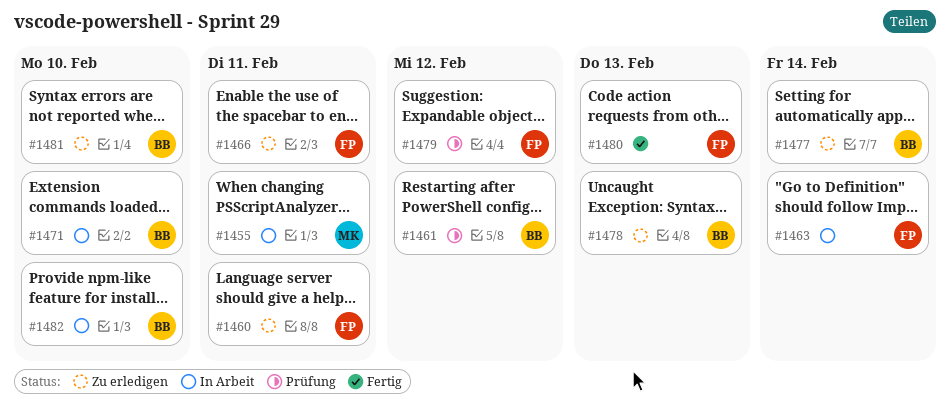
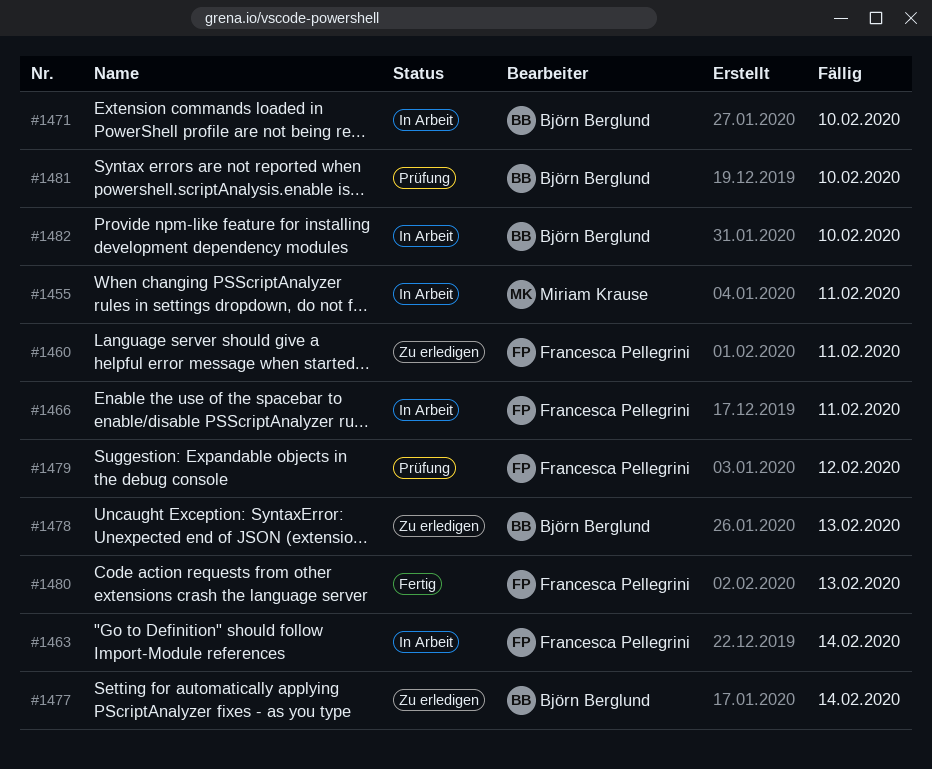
#1461: present -> none
#1466, status: Zu erledigen -> In Arbeit
#1481, status: Zu erledigen -> Prüfung

